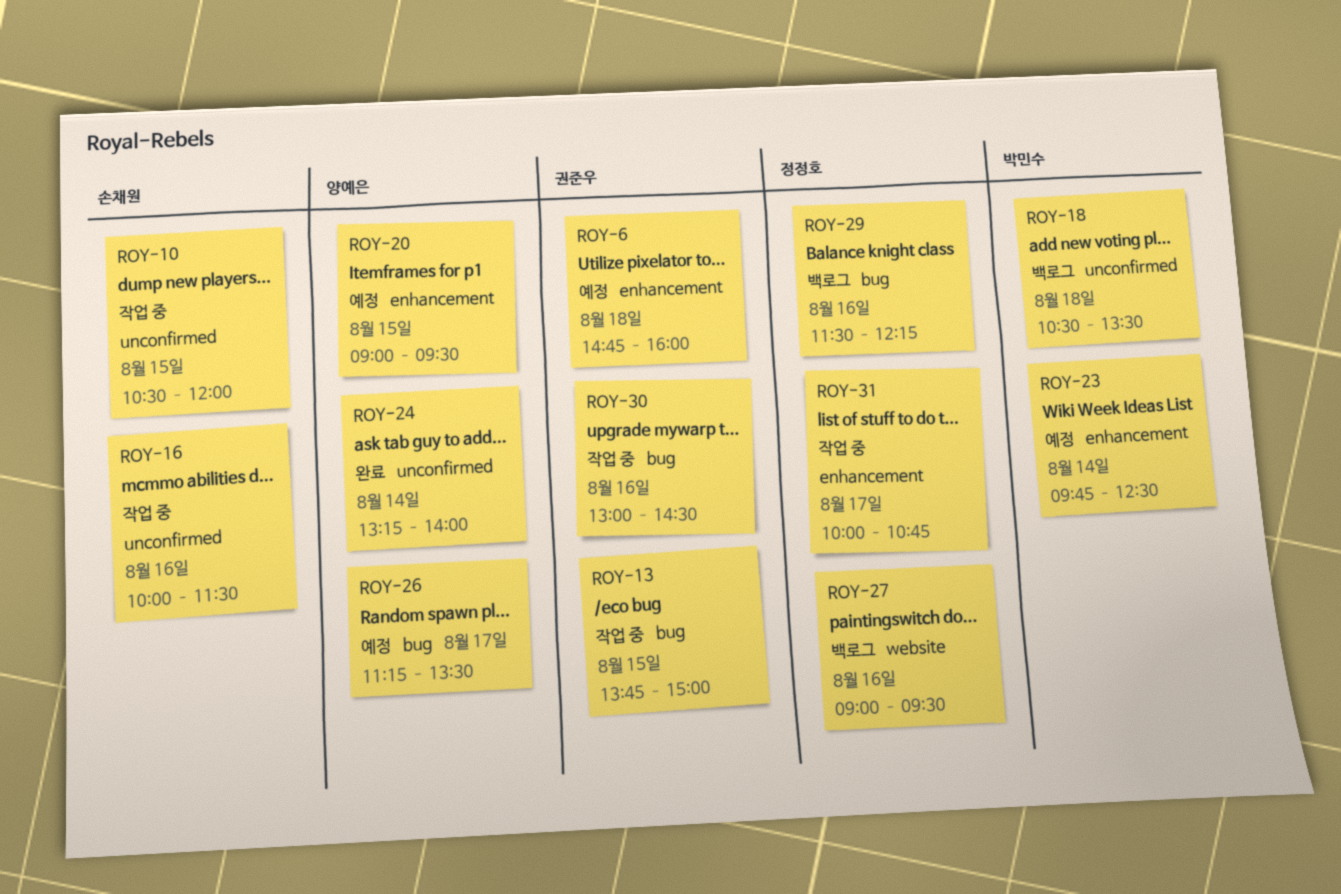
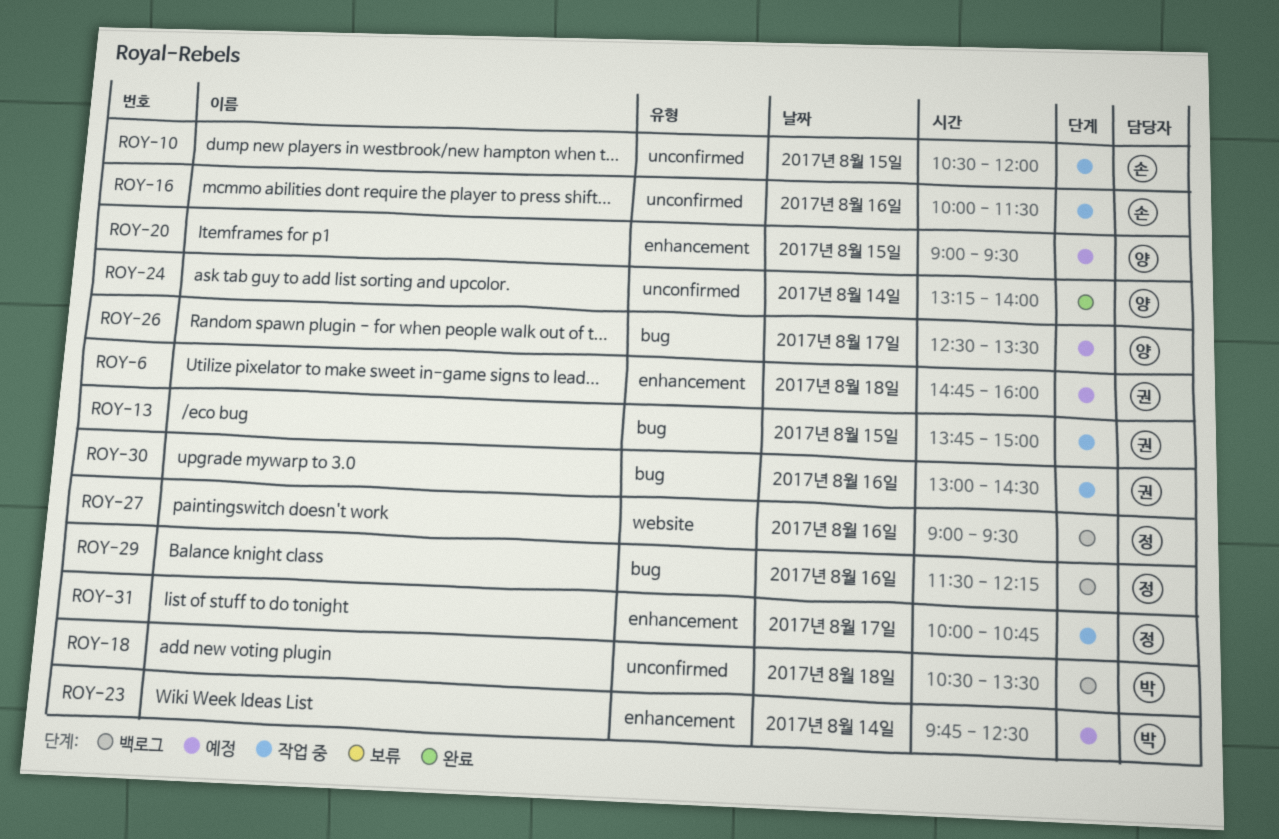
ROY-26, begins: 11:15 -> 12:30

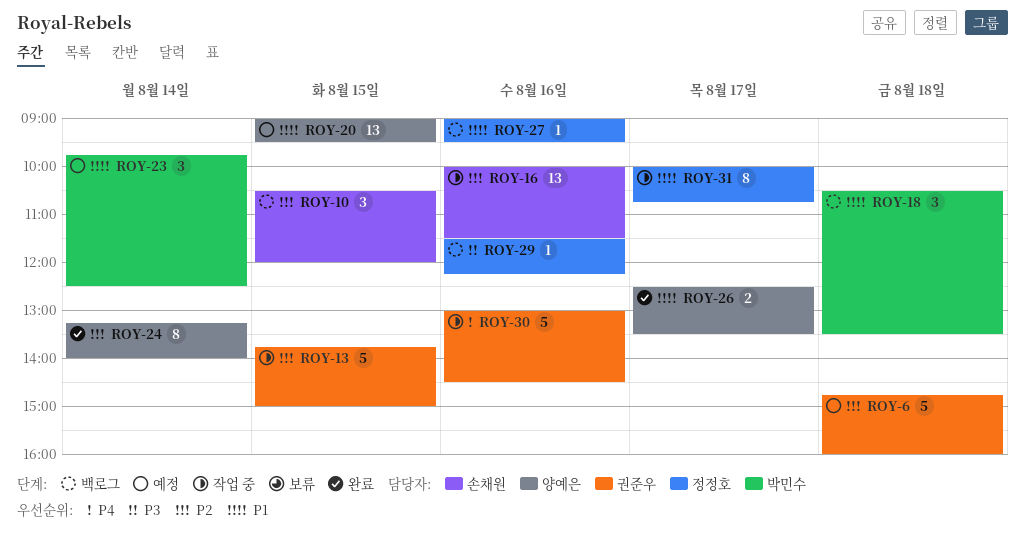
ROY-10, status: 작업 중 -> 백로그
ROY-26, status: 예정 -> 완료

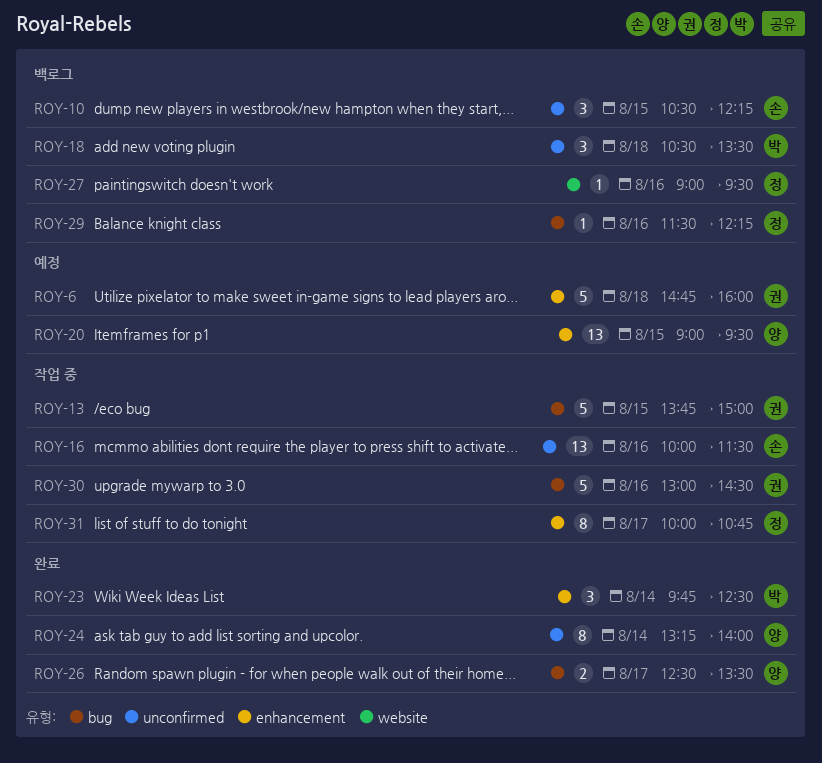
ROY-10, ends: 12:00 -> 12:15
ROY-23, status: 예정 -> 완료

